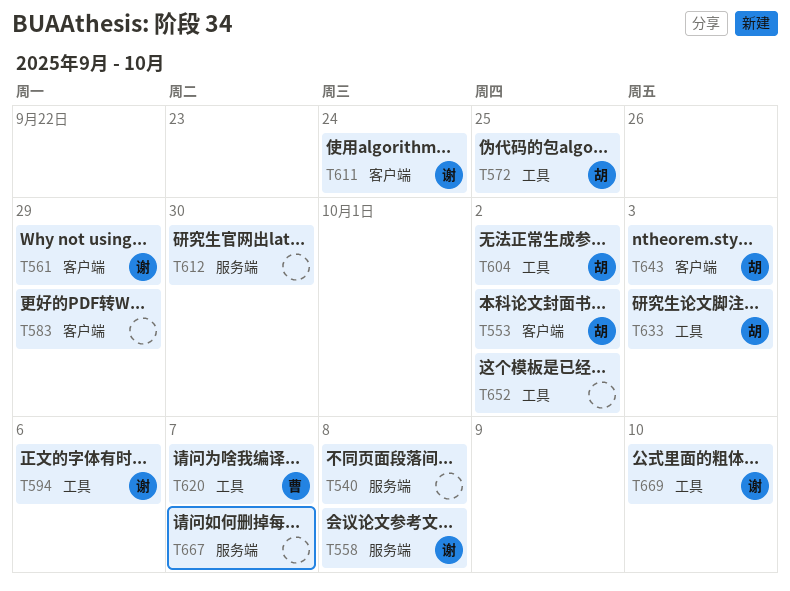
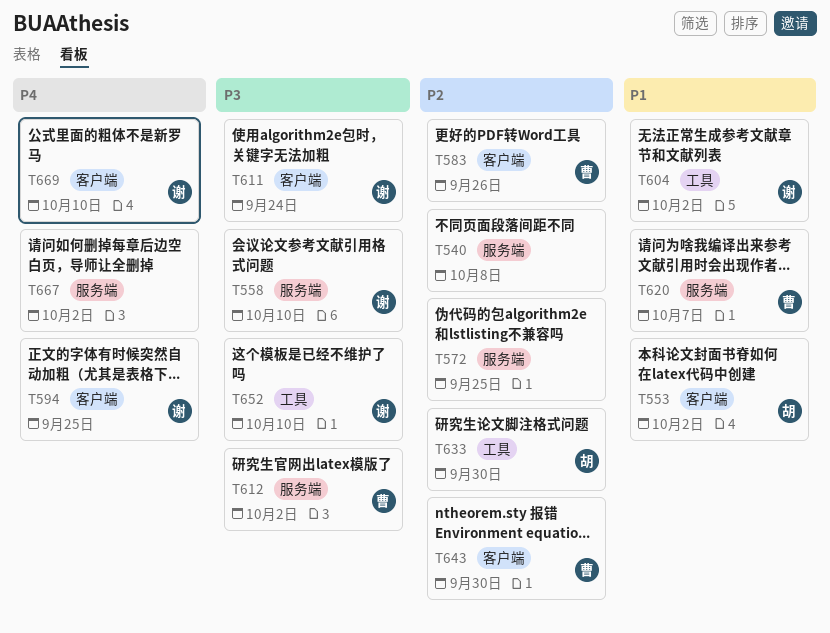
T558, due: Oct 8 -> Oct 10
T561: present -> none
T572, owner: 胡 -> none
T572, label: 工具 -> 服务端
T583, owner: none -> 曹
T583, due: Sep 29 -> Sep 26
T594, label: 工具 -> 客户端
T594, due: Oct 6 -> Sep 25
T604, owner: 胡 -> 谢
T612, owner: none -> 曹
T612, due: Sep 30 -> Oct 2
T620, label: 工具 -> 服务端
T633, due: Oct 3 -> Sep 30
T643, owner: 胡 -> 曹
T643, due: Oct 3 -> Sep 30
T652, owner: none -> 谢
T652, due: Oct 2 -> Oct 10
T667, due: Oct 7 -> Oct 2
T669, label: 工具 -> 客户端

